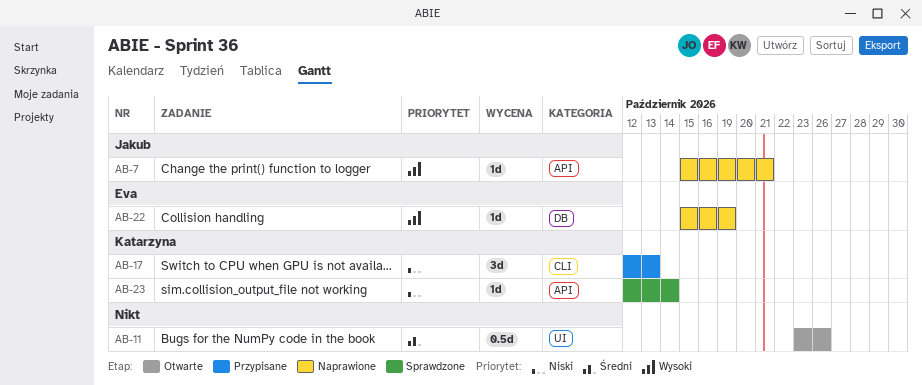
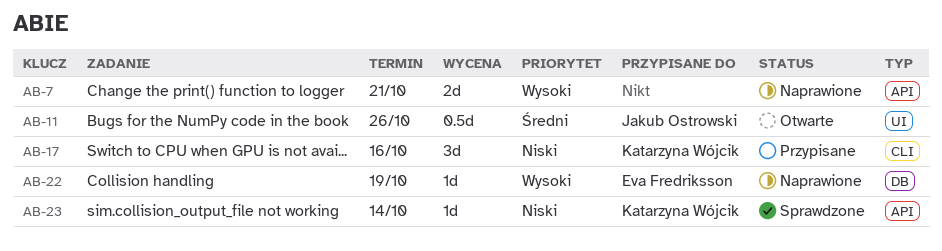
AB-7, owner: Jakub Ostrowski -> none
AB-7, estimate: 1d -> 2d
AB-11, owner: none -> Jakub Ostrowski
AB-17, due: Oct 13 -> Oct 16

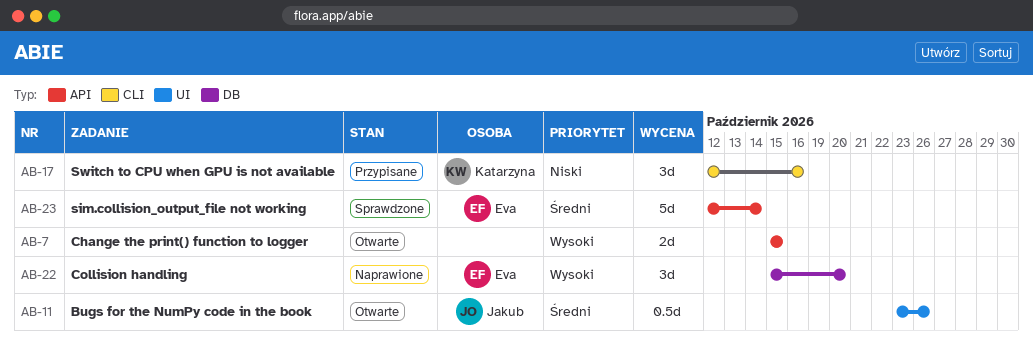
AB-7, status: Naprawione -> Otwarte
AB-7, due: Oct 21 -> Oct 15
AB-22, estimate: 1d -> 3d
AB-22, due: Oct 19 -> Oct 20
AB-23, owner: Katarzyna Wójcik -> Eva Fredriksson
AB-23, priority: Niski -> Średni
AB-23, estimate: 1d -> 5d

